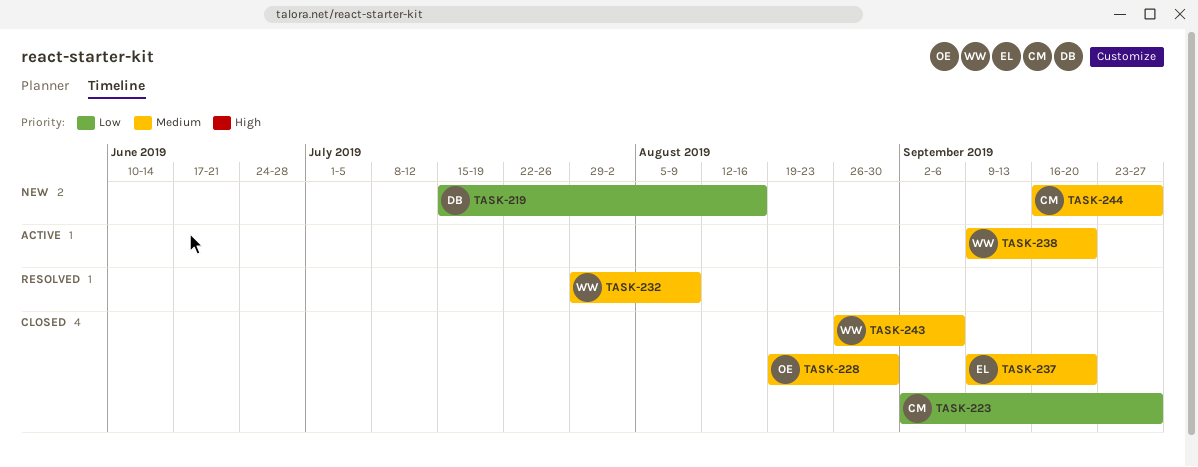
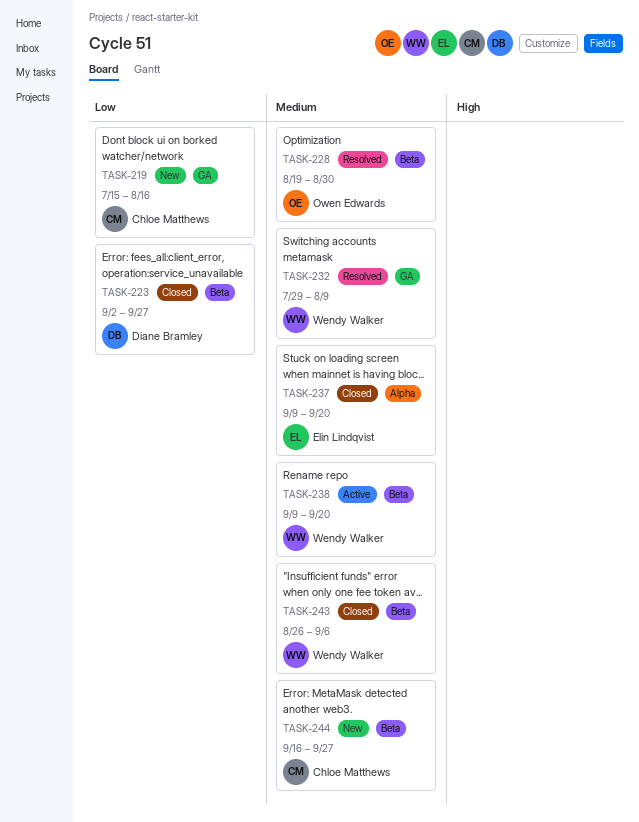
TASK-219, owner: Diane Bramley -> Chloe Matthews
TASK-223, owner: Chloe Matthews -> Diane Bramley
TASK-228, status: Closed -> Resolved

